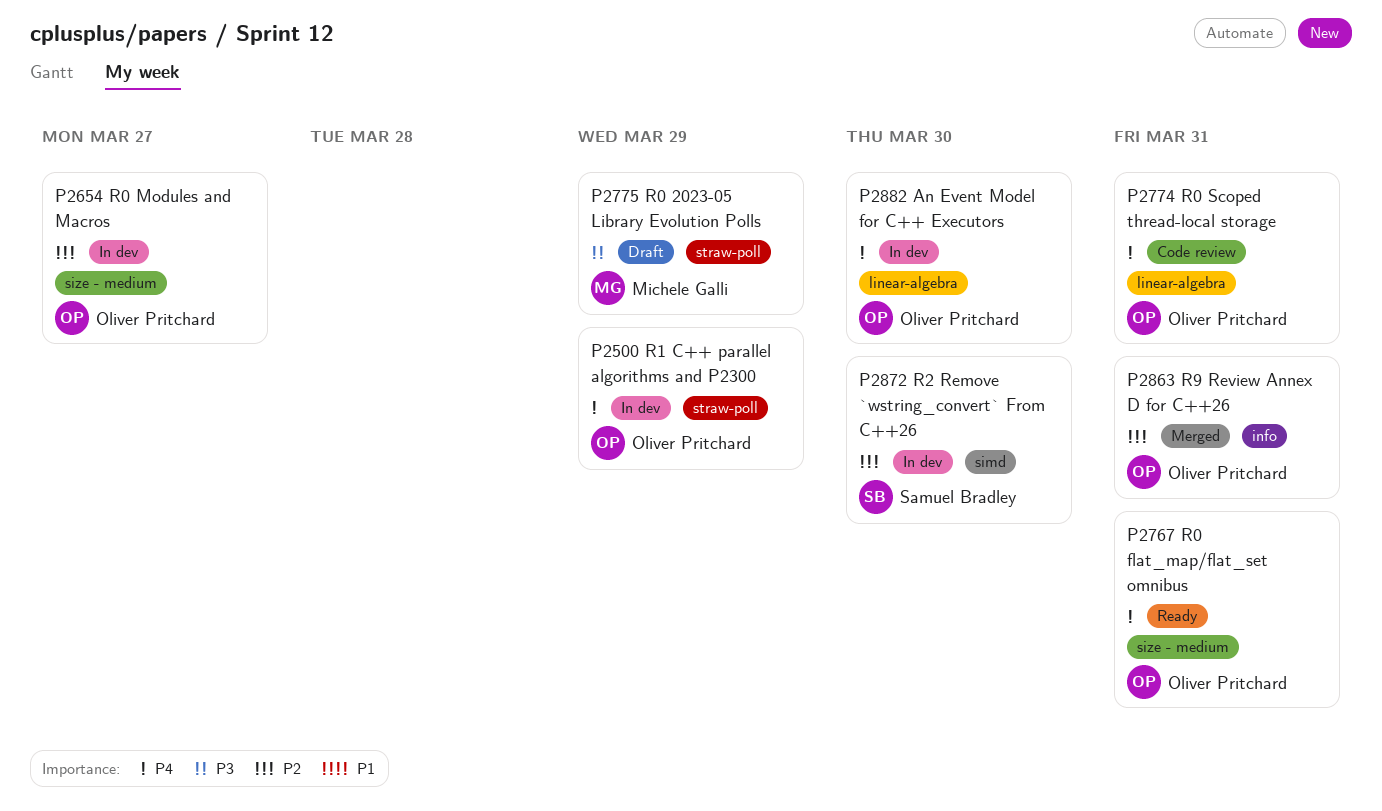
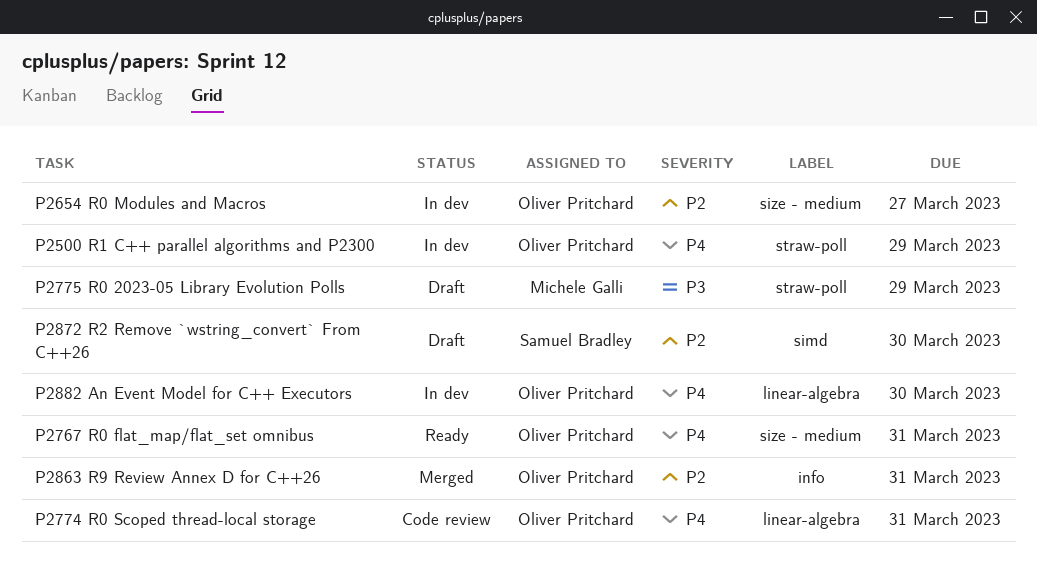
P2872 R2 Remove `wstring_convert` From C++26, status: In dev -> Draft

